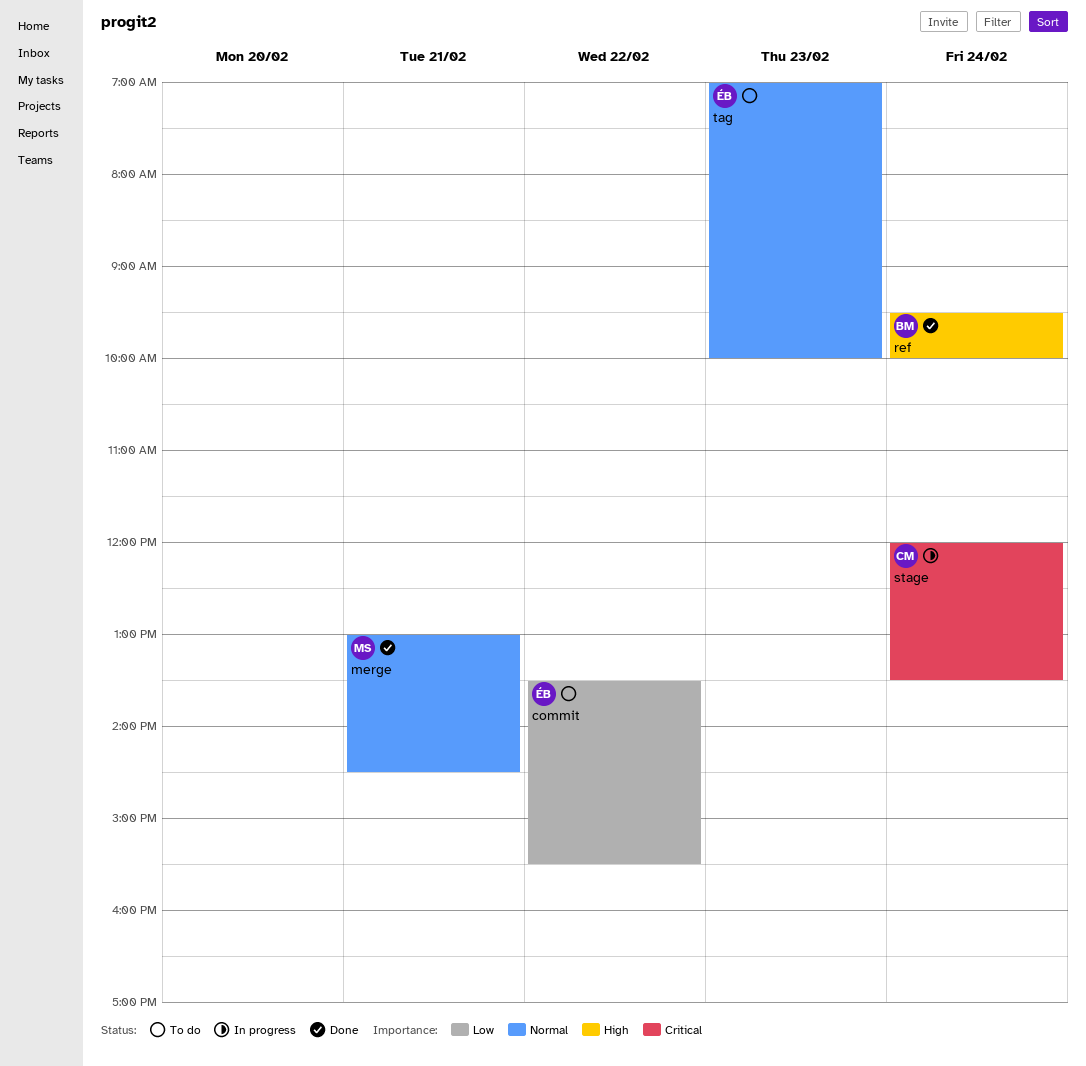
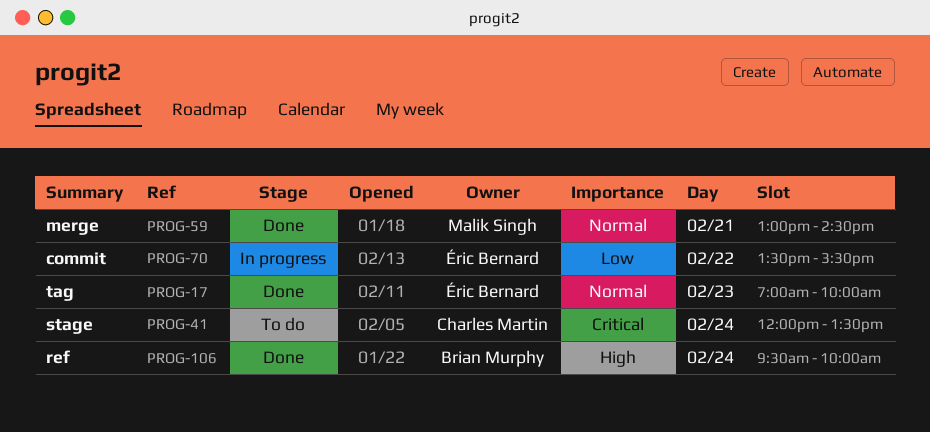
commit, status: To do -> In progress
stage, status: In progress -> To do
tag, status: To do -> Done

